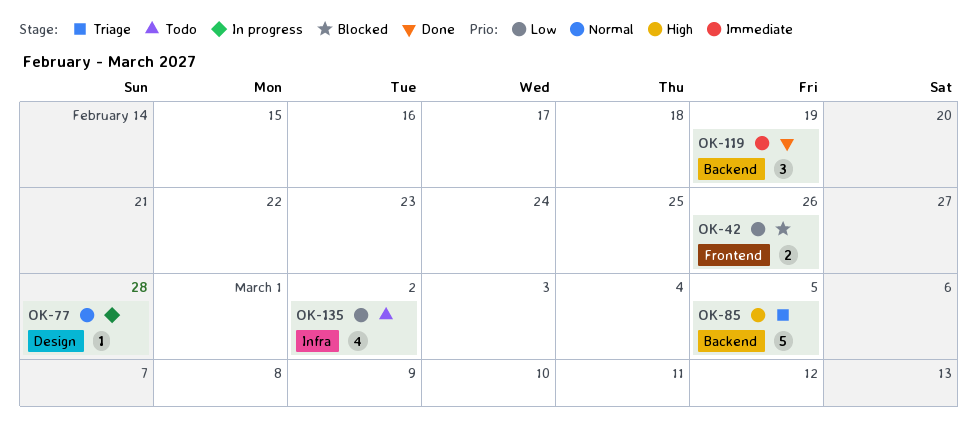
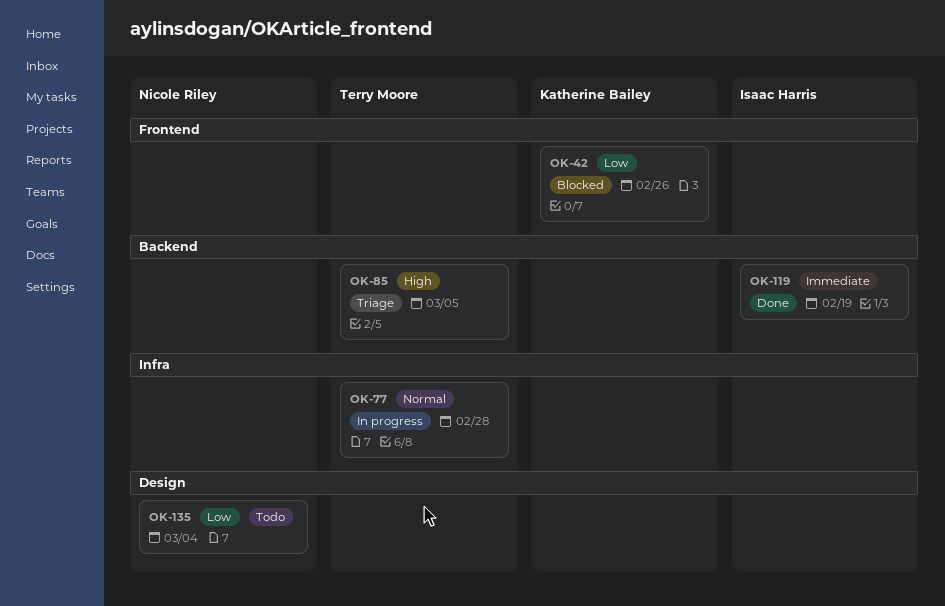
OK-77, label: Design -> Infra
OK-135, label: Infra -> Design
OK-135, due: Mar 2 -> Mar 4

